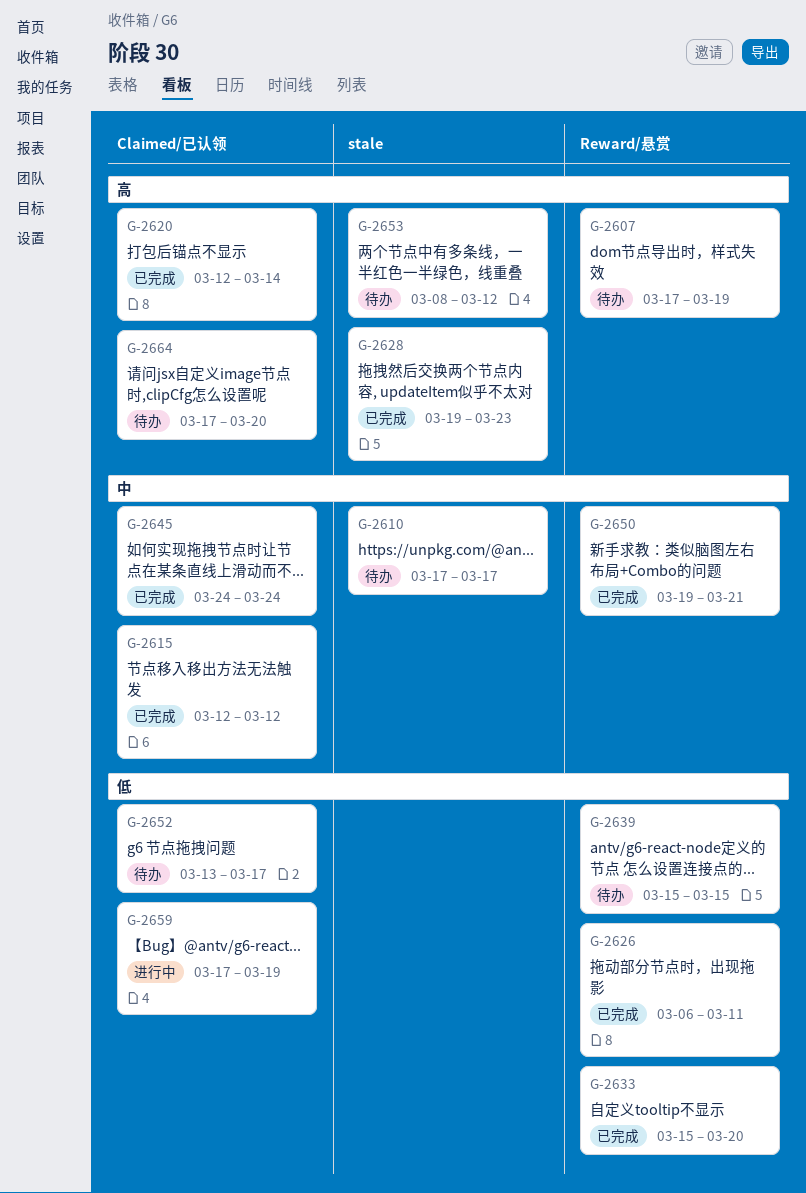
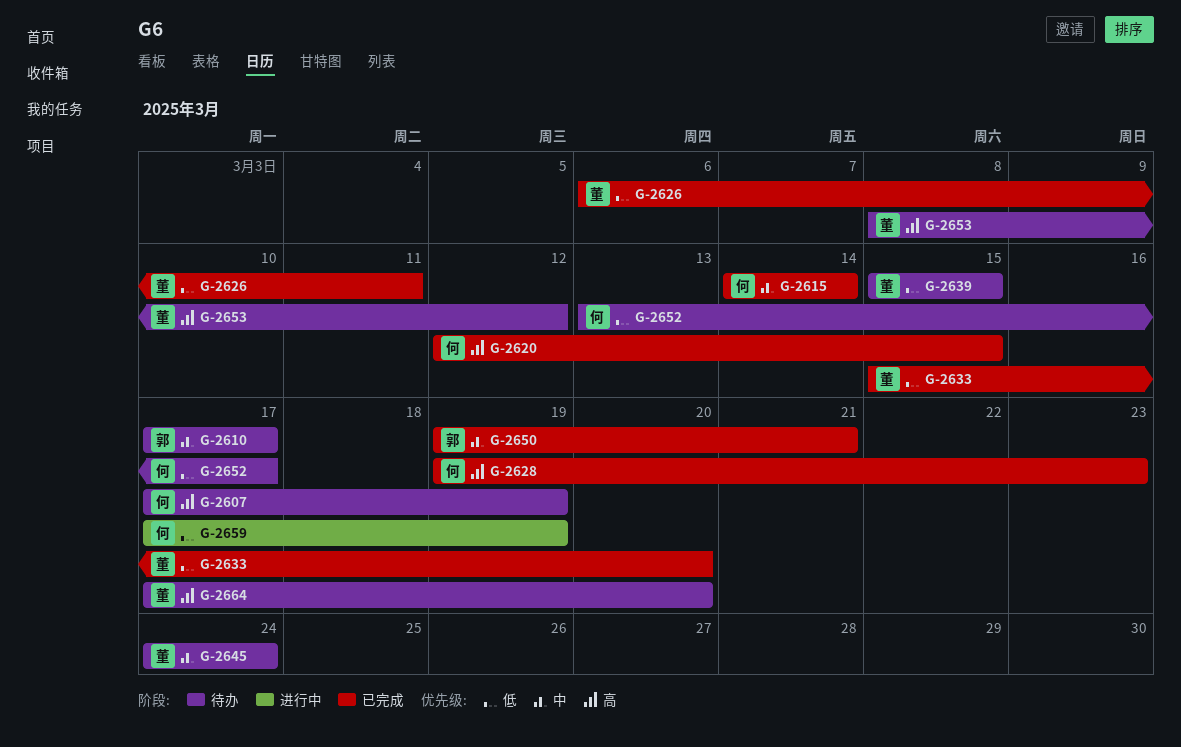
G-2615, start: Mar 12 -> Mar 14
G-2615, due: Mar 12 -> Mar 14
G-2620, due: Mar 14 -> Mar 15
G-2645, status: 已完成 -> 待办

